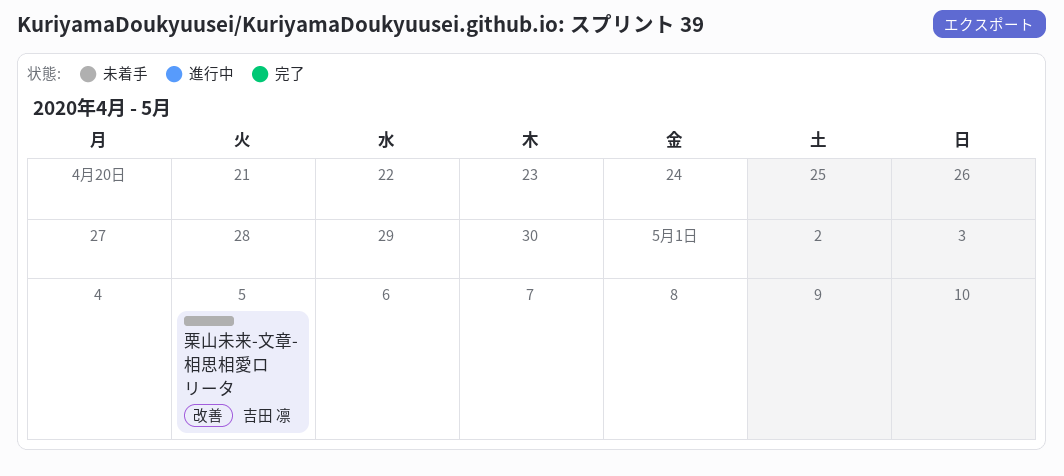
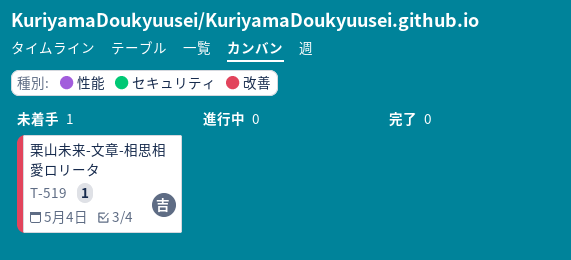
栗山未来-文章-相思相愛ロリータ, due: May 5 -> May 4

